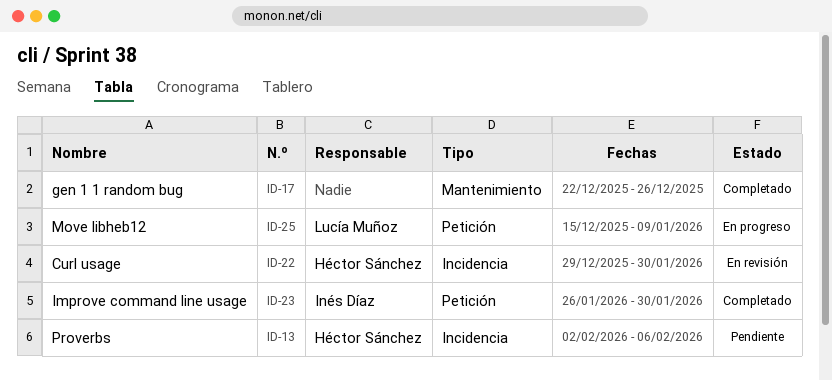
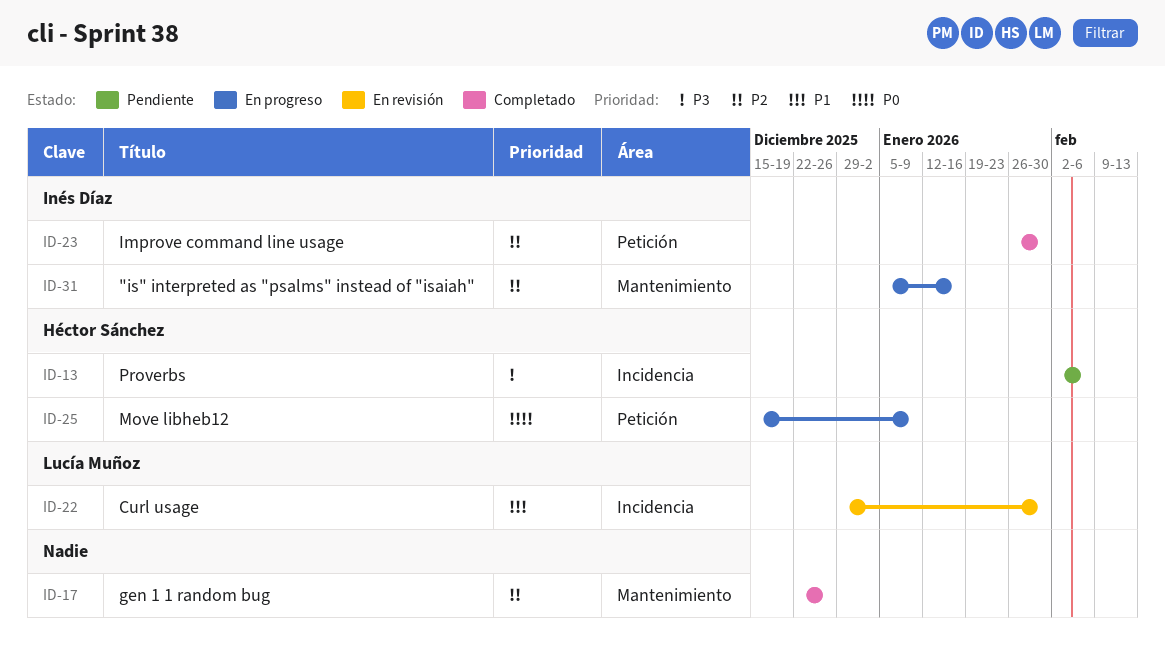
ID-22, owner: Héctor Sánchez -> Lucía Muñoz
ID-25, owner: Lucía Muñoz -> Héctor Sánchez
ID-31: none -> present

